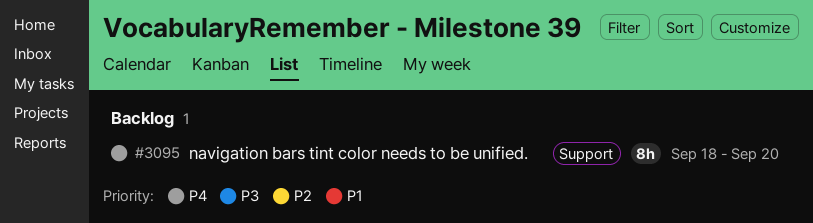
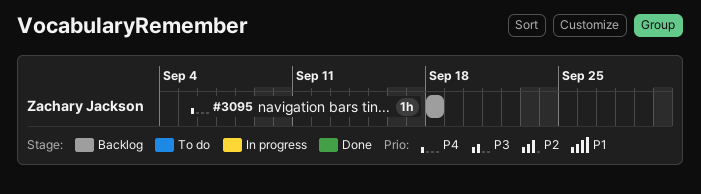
#3095, estimate: 8h -> 1h
#3095, due: Sep 20 -> Sep 18

